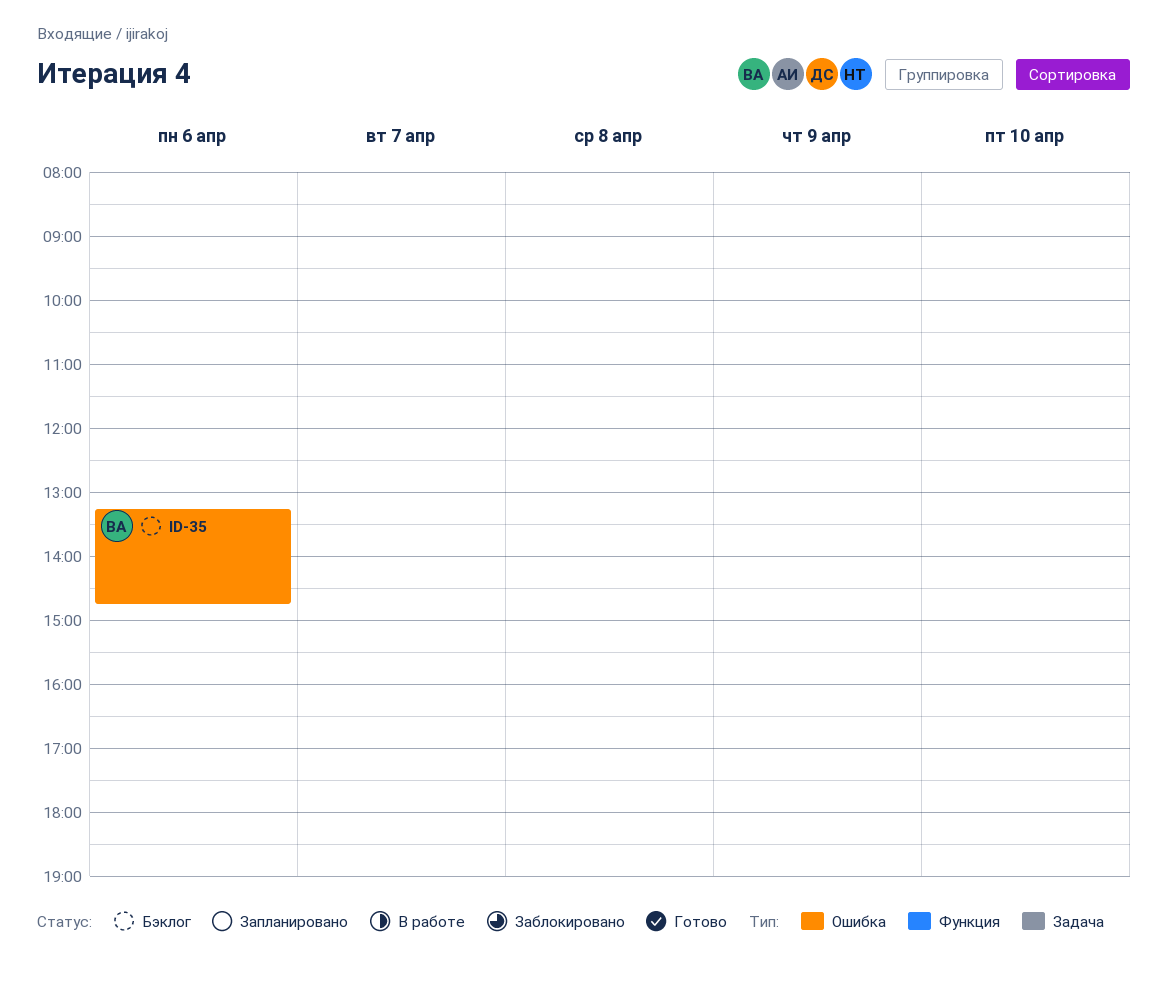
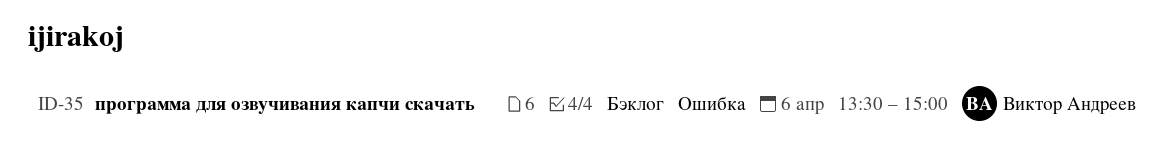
ID-35, begins: 13:15 -> 13:30
ID-35, ends: 14:45 -> 15:00

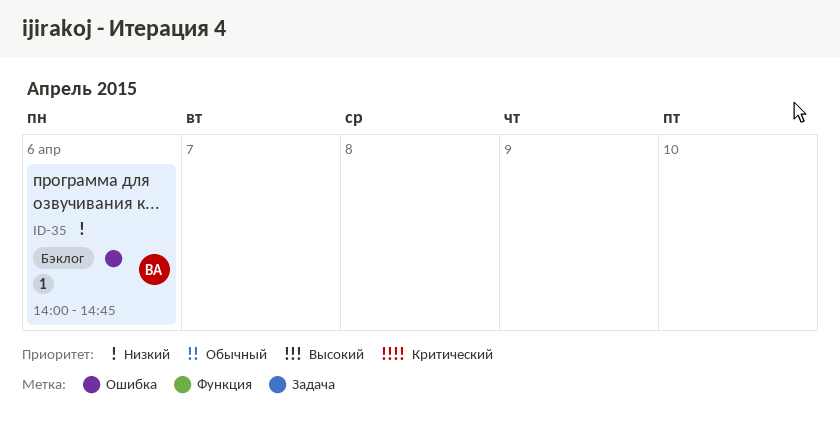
ID-35, begins: 13:30 -> 14:00
ID-35, ends: 15:00 -> 14:45

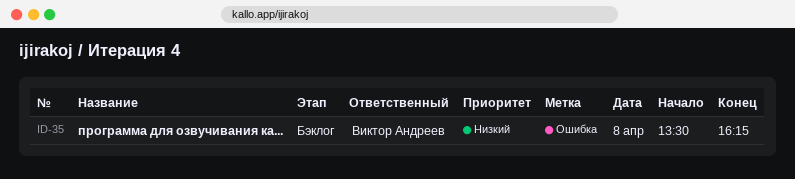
ID-35, day: Apr 6 -> Apr 8
ID-35, begins: 14:00 -> 13:30
ID-35, ends: 14:45 -> 16:15

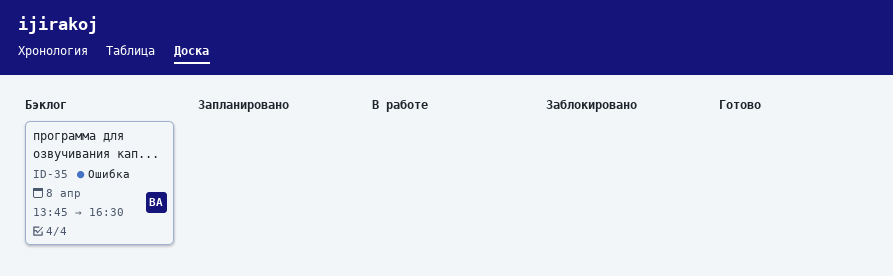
ID-35, begins: 13:30 -> 13:45
ID-35, ends: 16:15 -> 16:30

